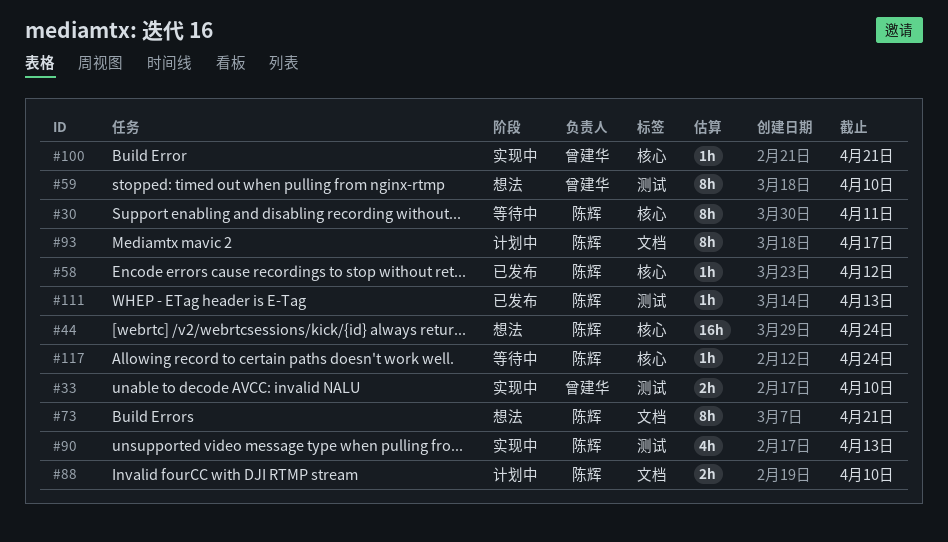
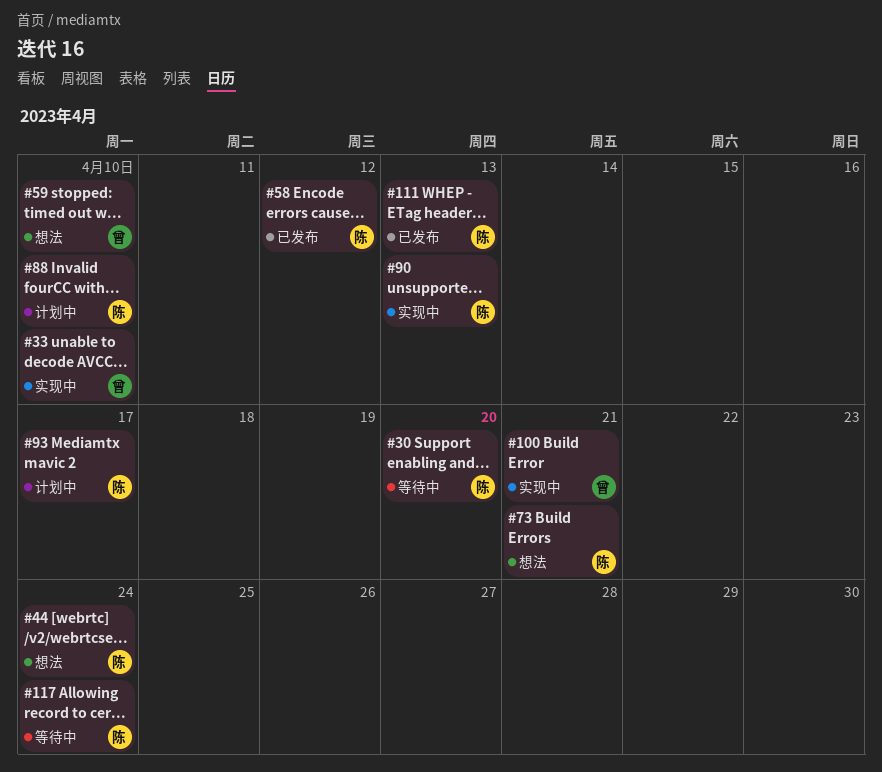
#30, due: Apr 11 -> Apr 20

